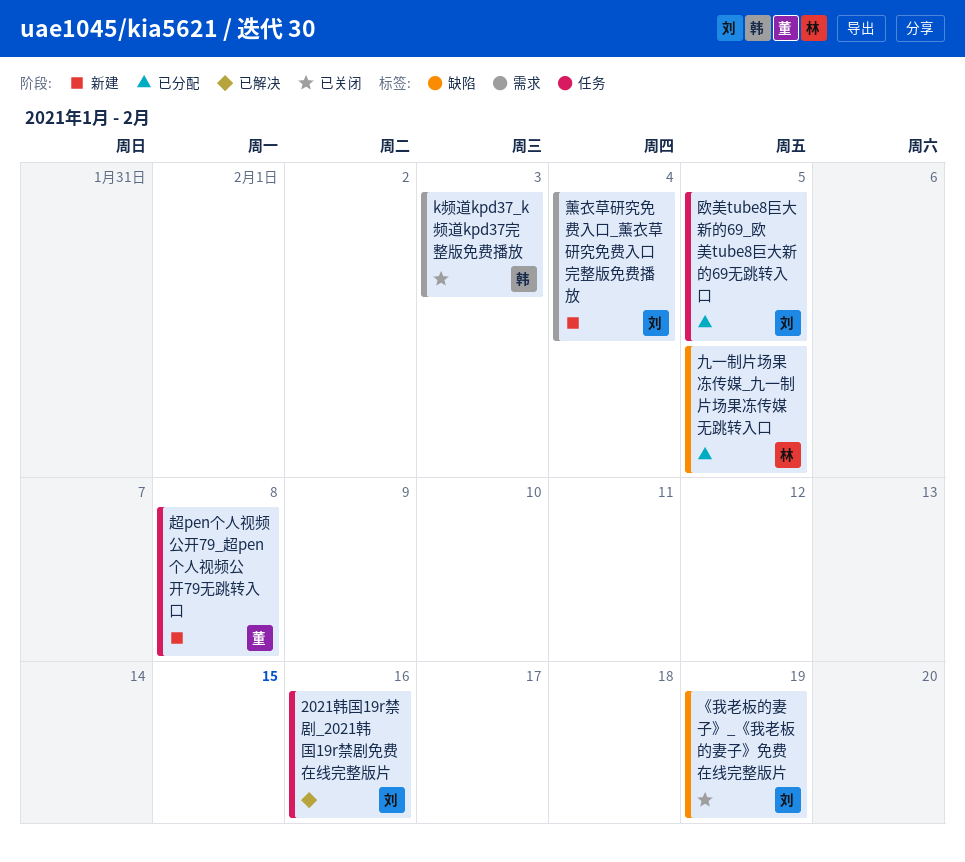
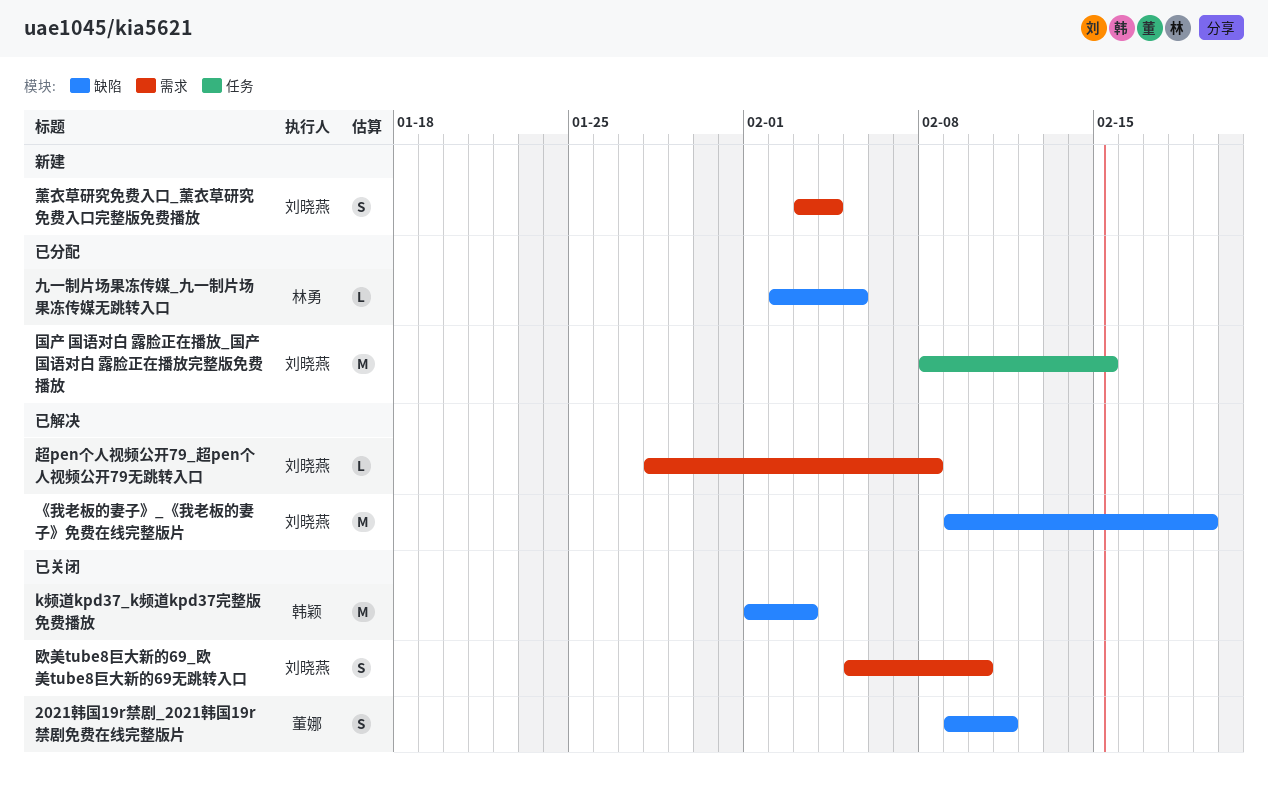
2021韩国19r禁剧_2021韩国19r禁剧免费在线完整版片, status: 已解决 -> 已关闭
2021韩国19r禁剧_2021韩国19r禁剧免费在线完整版片, owner: 刘晓燕 -> 董娜
2021韩国19r禁剧_2021韩国19r禁剧免费在线完整版片, label: 任务 -> 缺陷
2021韩国19r禁剧_2021韩国19r禁剧免费在线完整版片, due: Feb 16 -> Feb 11
k频道kpd37_k频道kpd37完整版免费播放, label: 需求 -> 缺陷
《我老板的妻子》_《我老板的妻子》免费在线完整版片, status: 已关闭 -> 已解决
国产 国语对白 露脸正在播放_国产 国语对白 露脸正在播放完整版免费播放: none -> present
欧美tube8巨大新的69_欧美tube8巨大新的69无跳转入口, status: 已分配 -> 已关闭
欧美tube8巨大新的69_欧美tube8巨大新的69无跳转入口, label: 任务 -> 需求
欧美tube8巨大新的69_欧美tube8巨大新的69无跳转入口, due: Feb 5 -> Feb 10
超pen个人视频公开79_超pen个人视频公开79无跳转入口, status: 新建 -> 已解决
超pen个人视频公开79_超pen个人视频公开79无跳转入口, owner: 董娜 -> 刘晓燕
超pen个人视频公开79_超pen个人视频公开79无跳转入口, label: 任务 -> 需求

